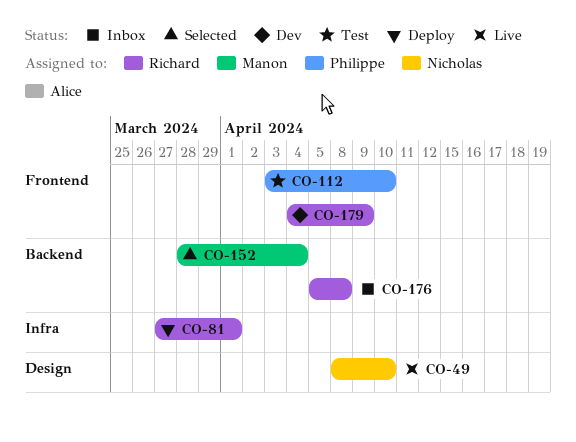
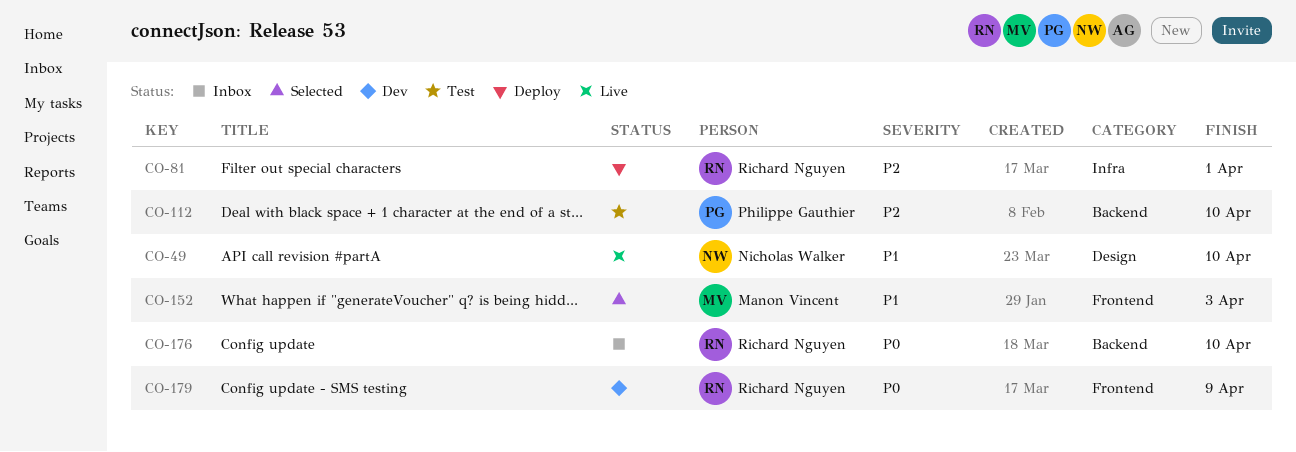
CO-112, label: Frontend -> Backend
CO-152, label: Backend -> Frontend
CO-152, due: Apr 4 -> Apr 3
CO-176, due: Apr 8 -> Apr 10

